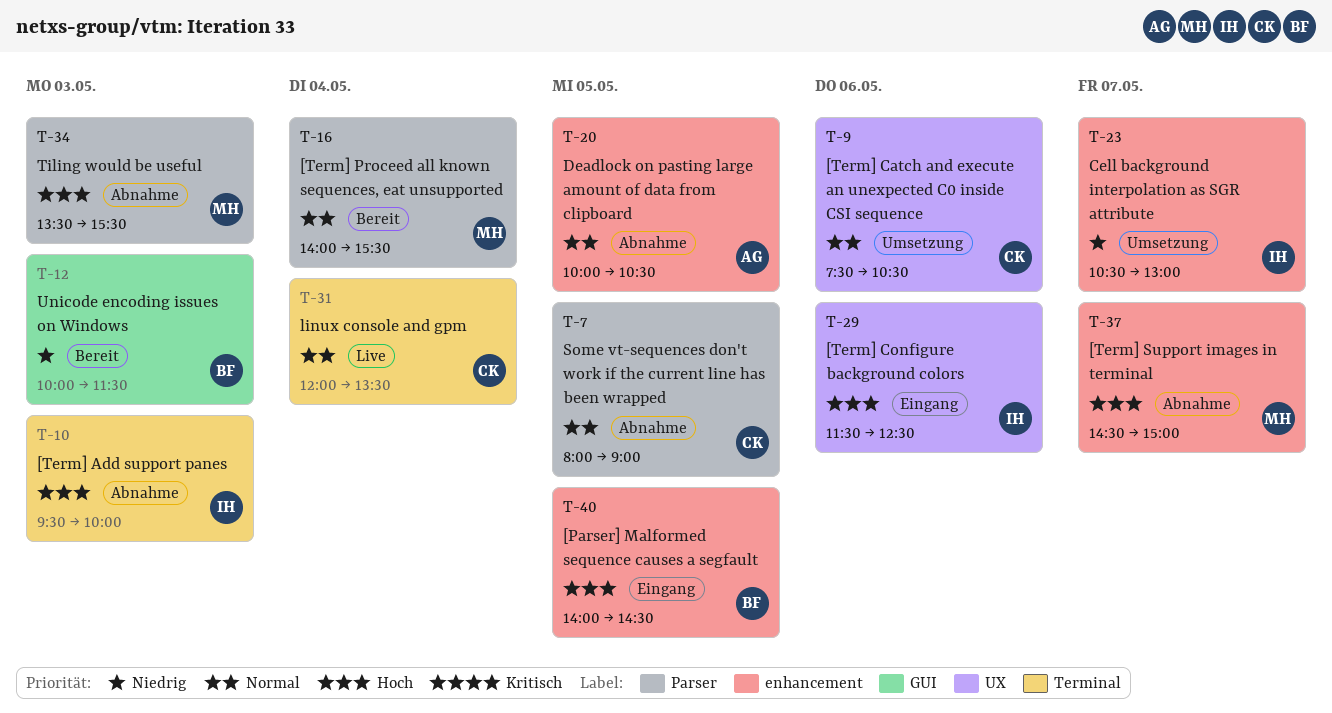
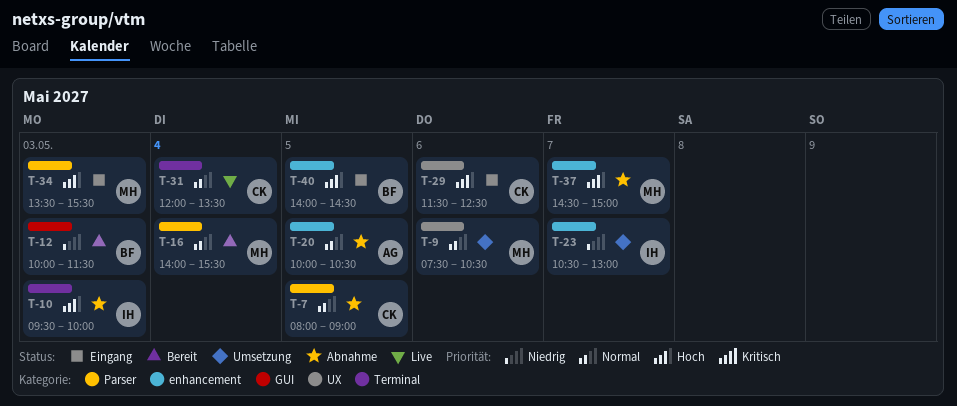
T-9, owner: CK -> MH
T-29, owner: IH -> CK
T-34, status: Abnahme -> Eingang

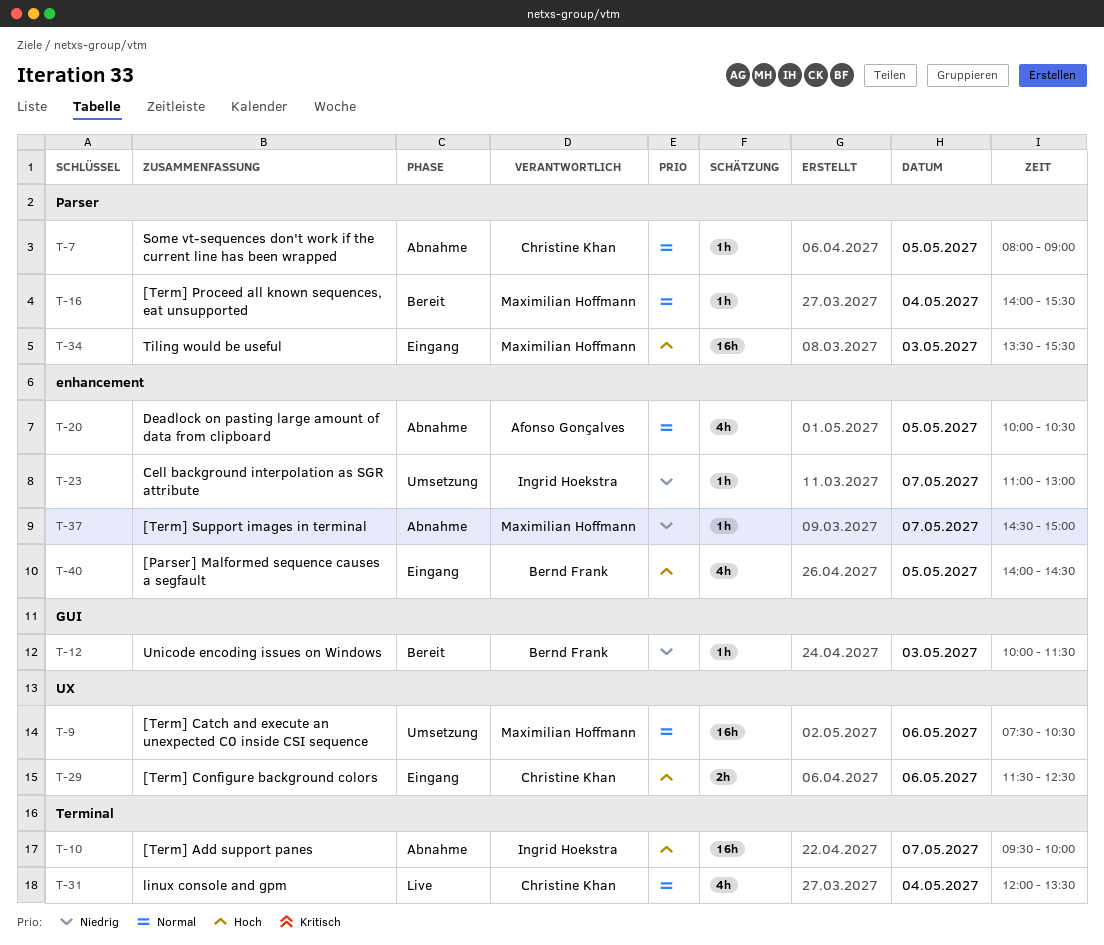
T-10, day: May 3 -> May 7
T-23, begins: 10:30 -> 11:00
T-37, priority: Hoch -> Niedrig

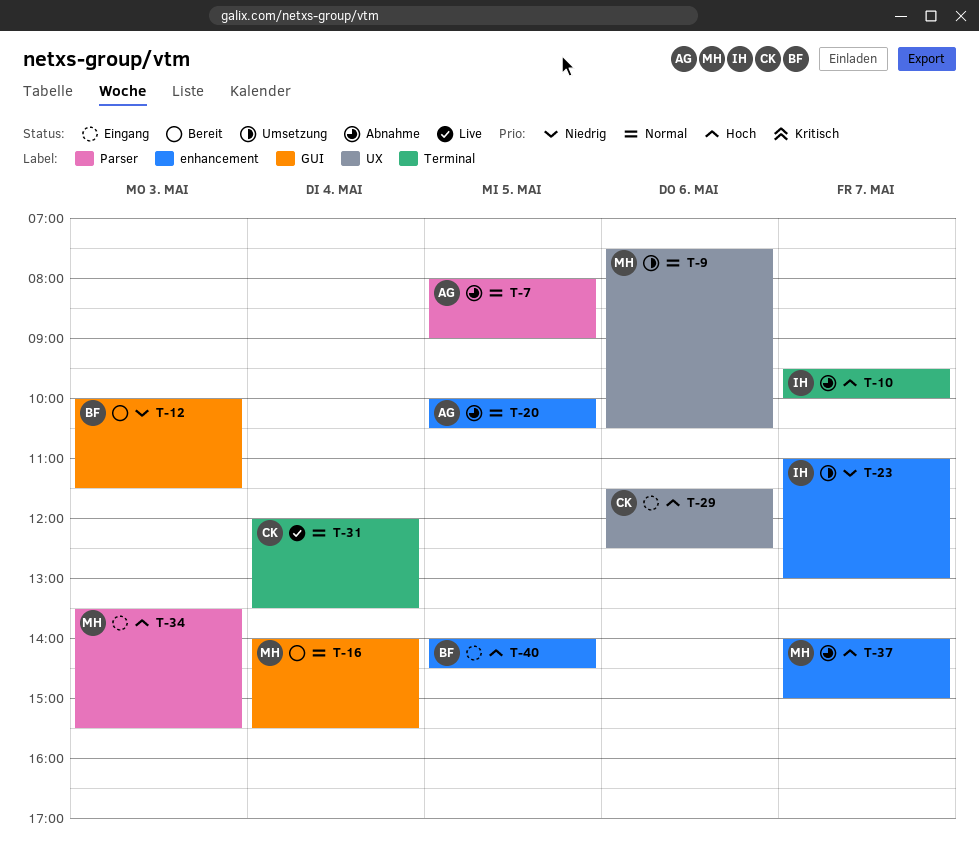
T-7, owner: Christine Khan -> Afonso Gonçalves
T-16, label: Parser -> GUI
T-37, priority: Niedrig -> Hoch
T-37, begins: 14:30 -> 14:00

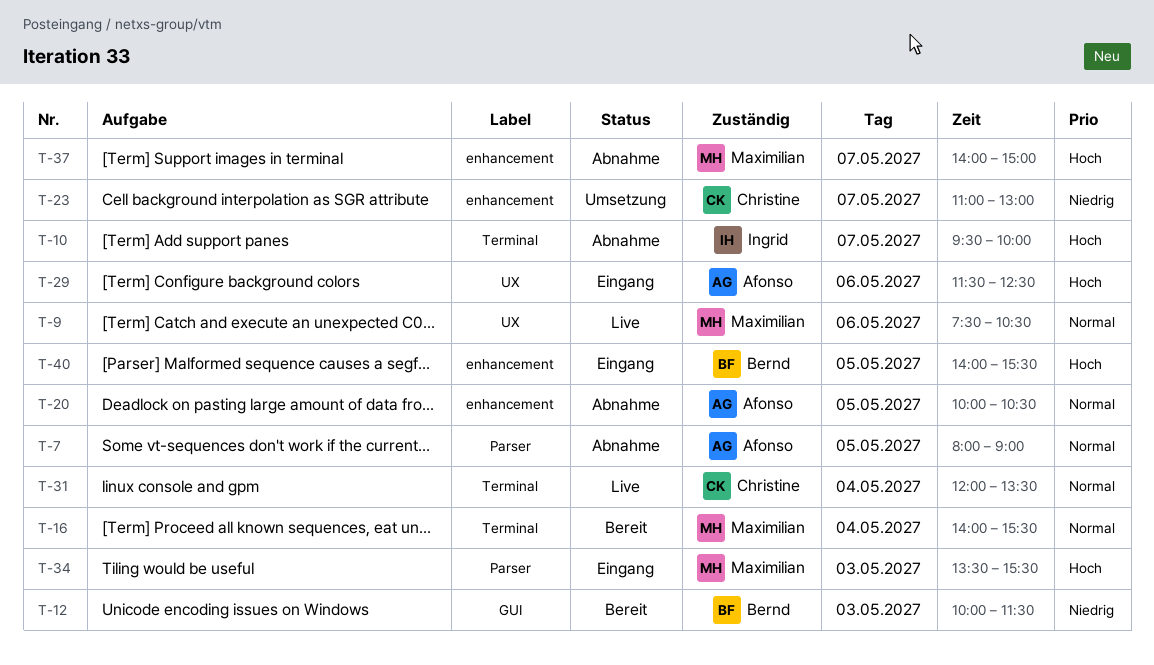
T-9, status: Umsetzung -> Live
T-16, label: GUI -> Terminal
T-23, owner: Ingrid -> Christine
T-29, owner: Christine -> Afonso
T-40, ends: 14:30 -> 15:30

